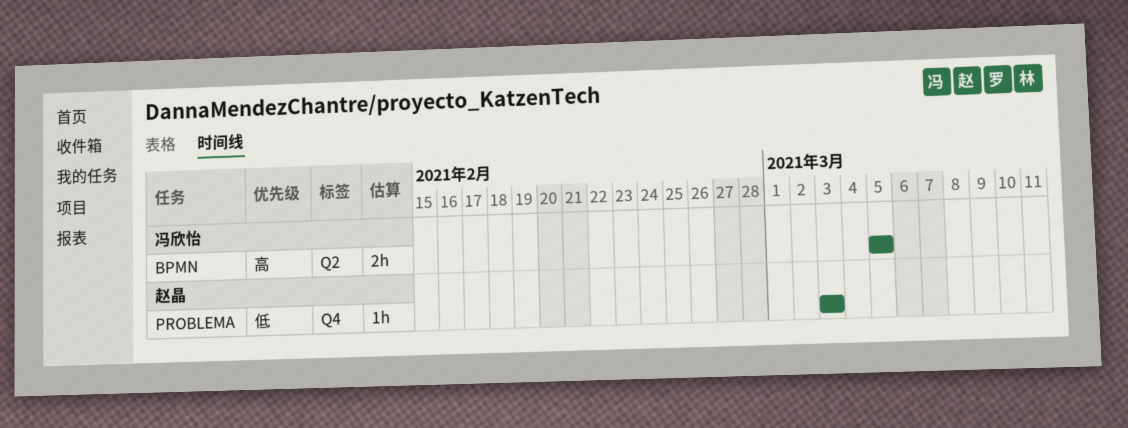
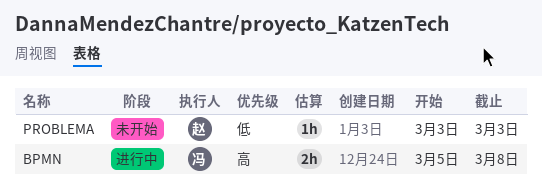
BPMN, due: Mar 5 -> Mar 8

